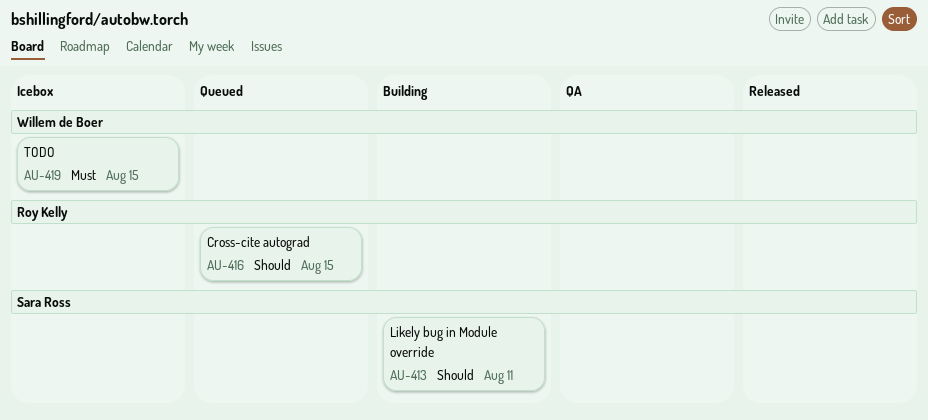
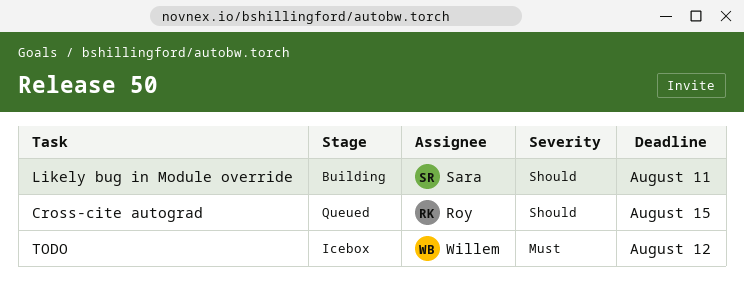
TODO, due: Aug 15 -> Aug 12

